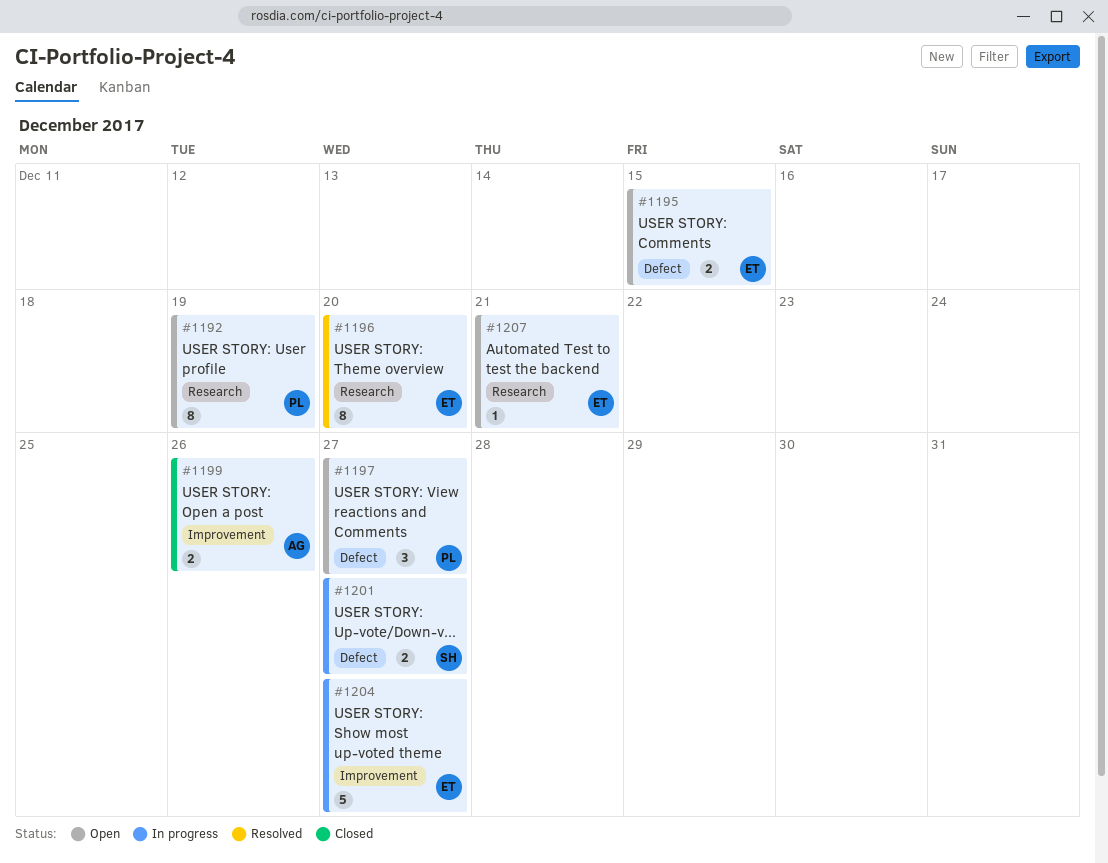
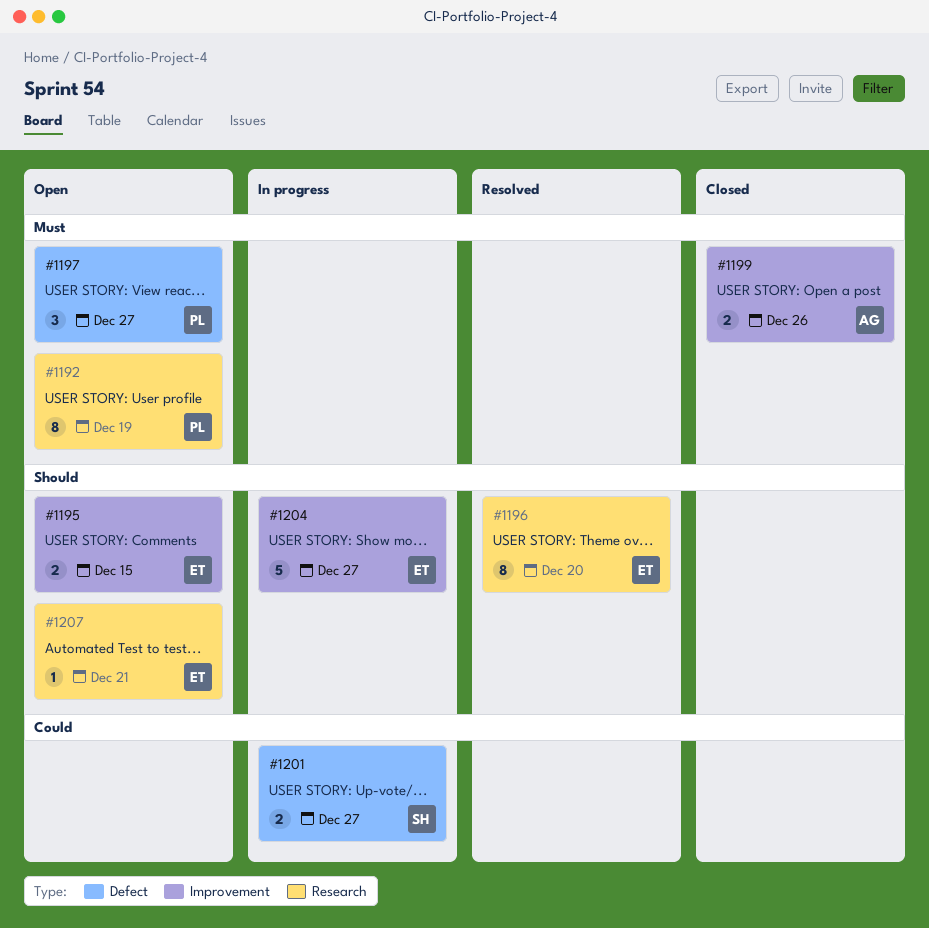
#1195, label: Defect -> Improvement

